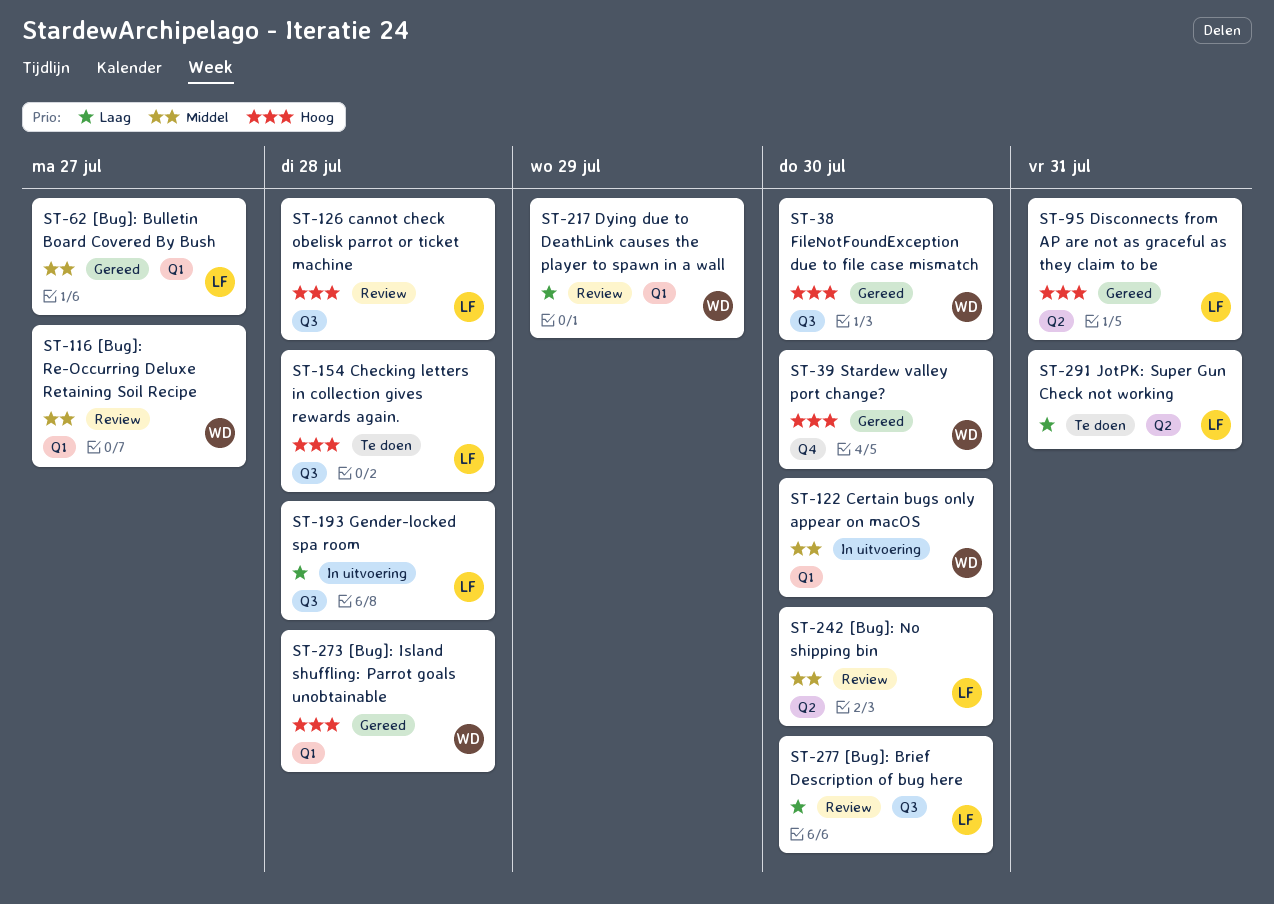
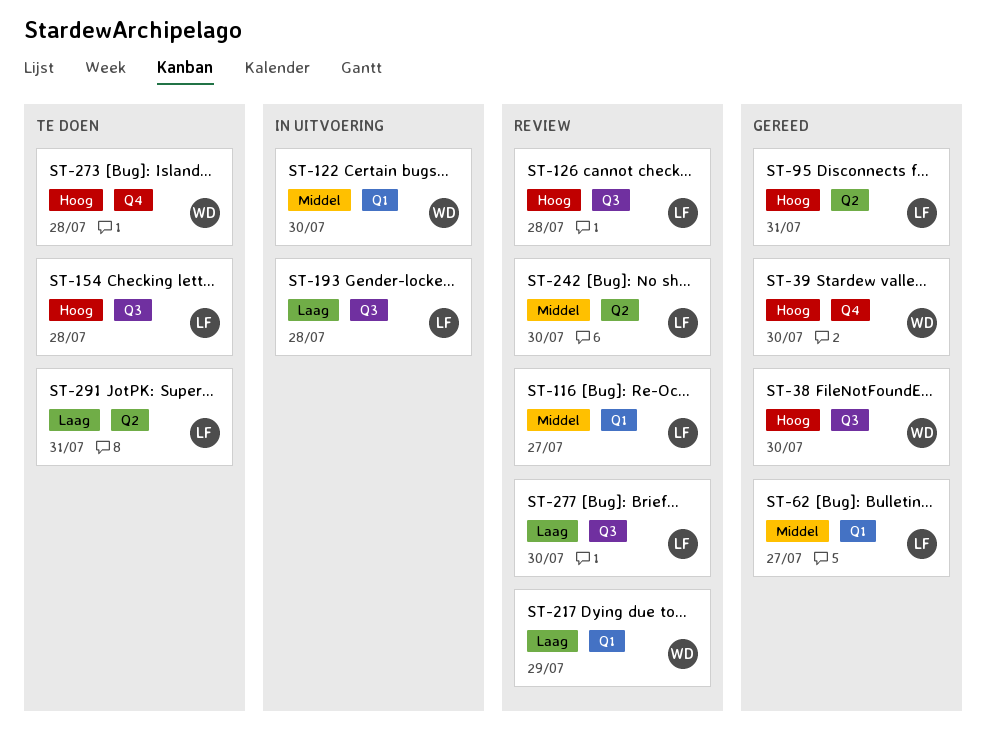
ST-116, owner: WD -> LF
ST-273, status: Gereed -> Te doen
ST-273, label: Q1 -> Q4

